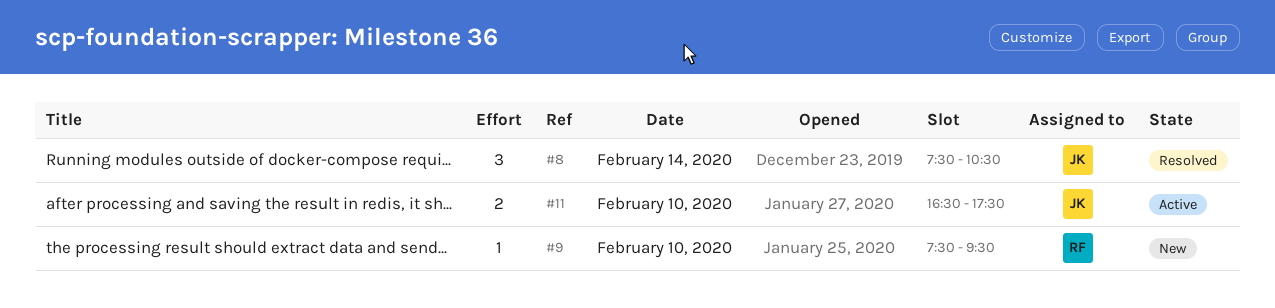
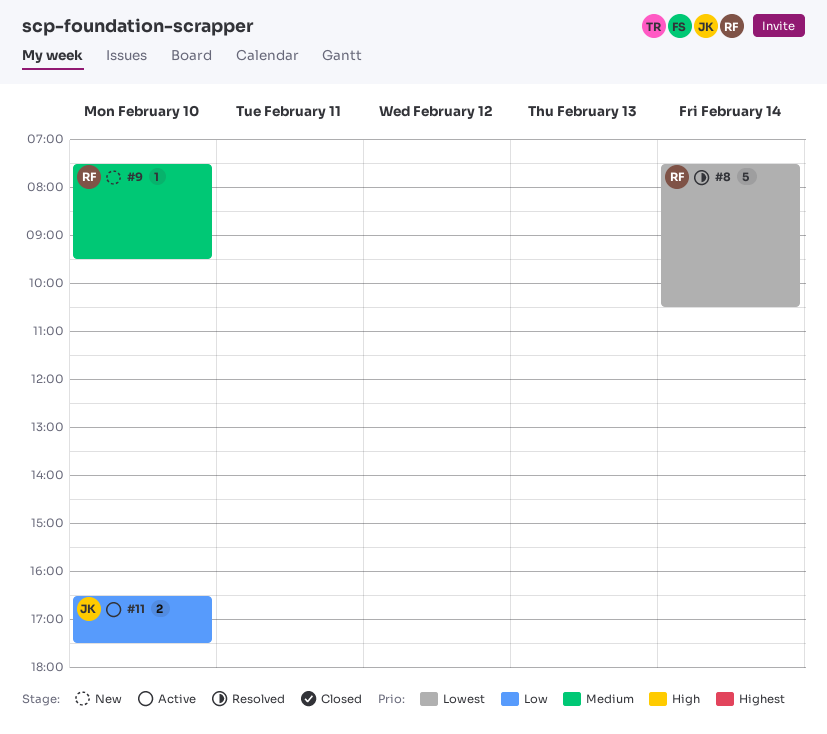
#8, owner: JK -> RF
#8, estimate: 3 -> 5

